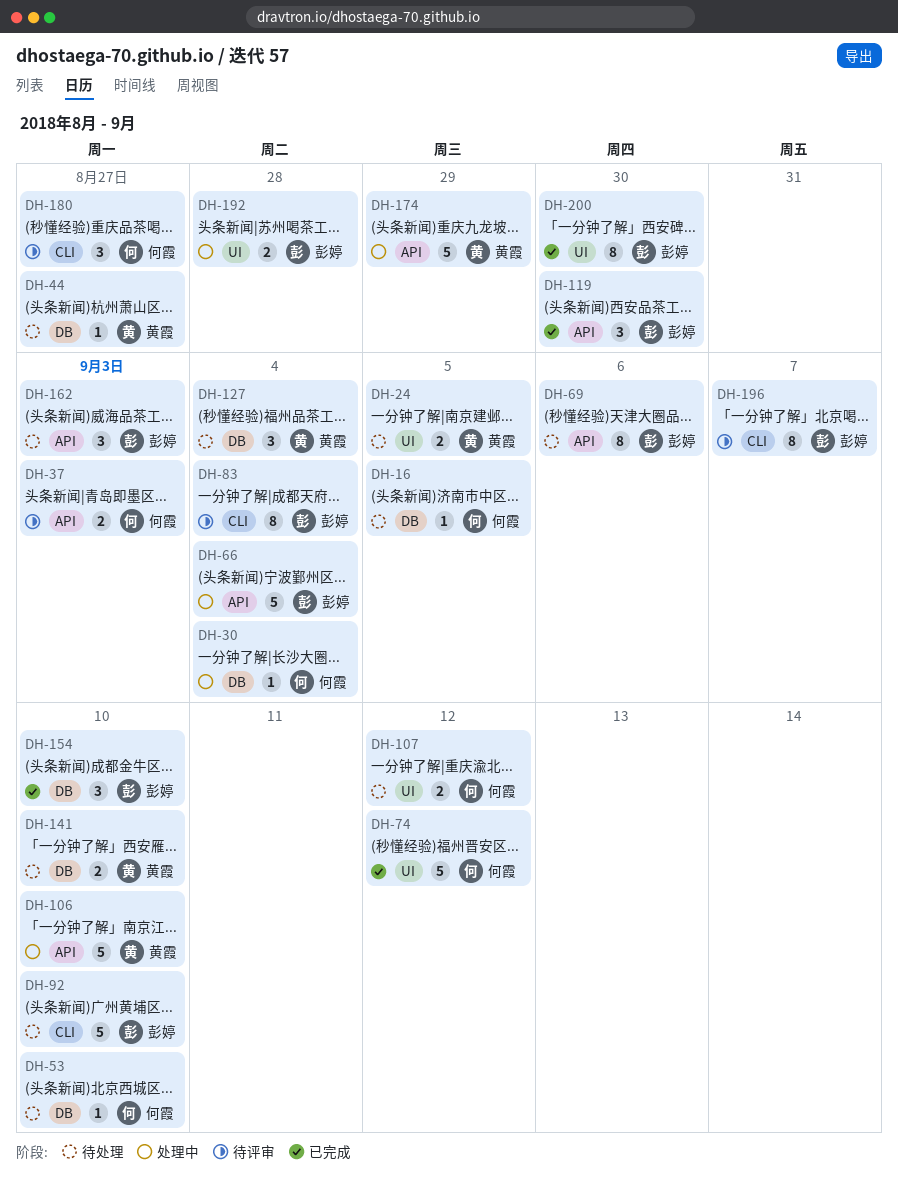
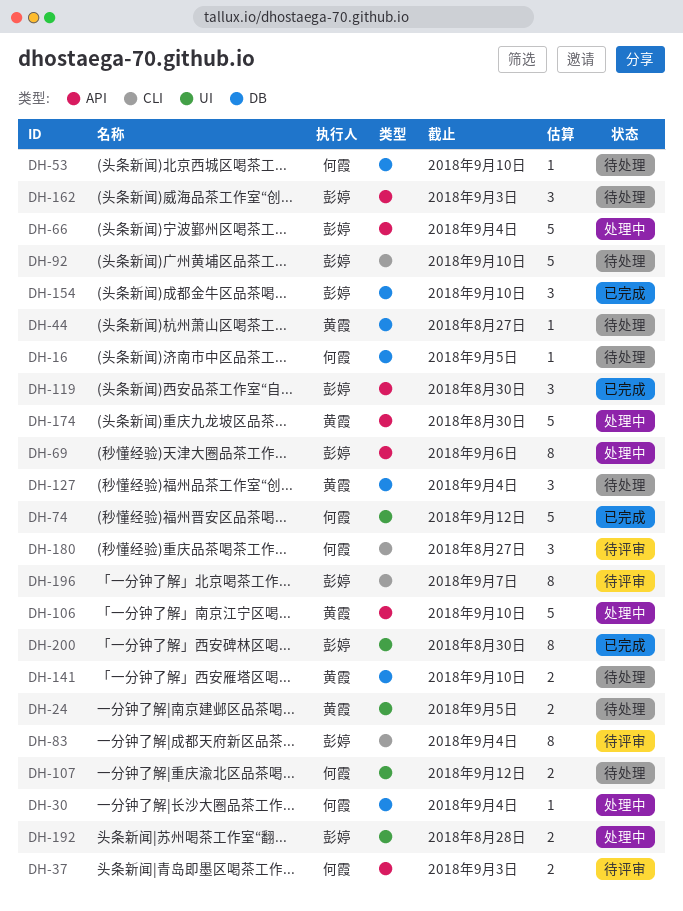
DH-69, status: 待处理 -> 处理中
DH-174, due: Aug 29 -> Aug 30

